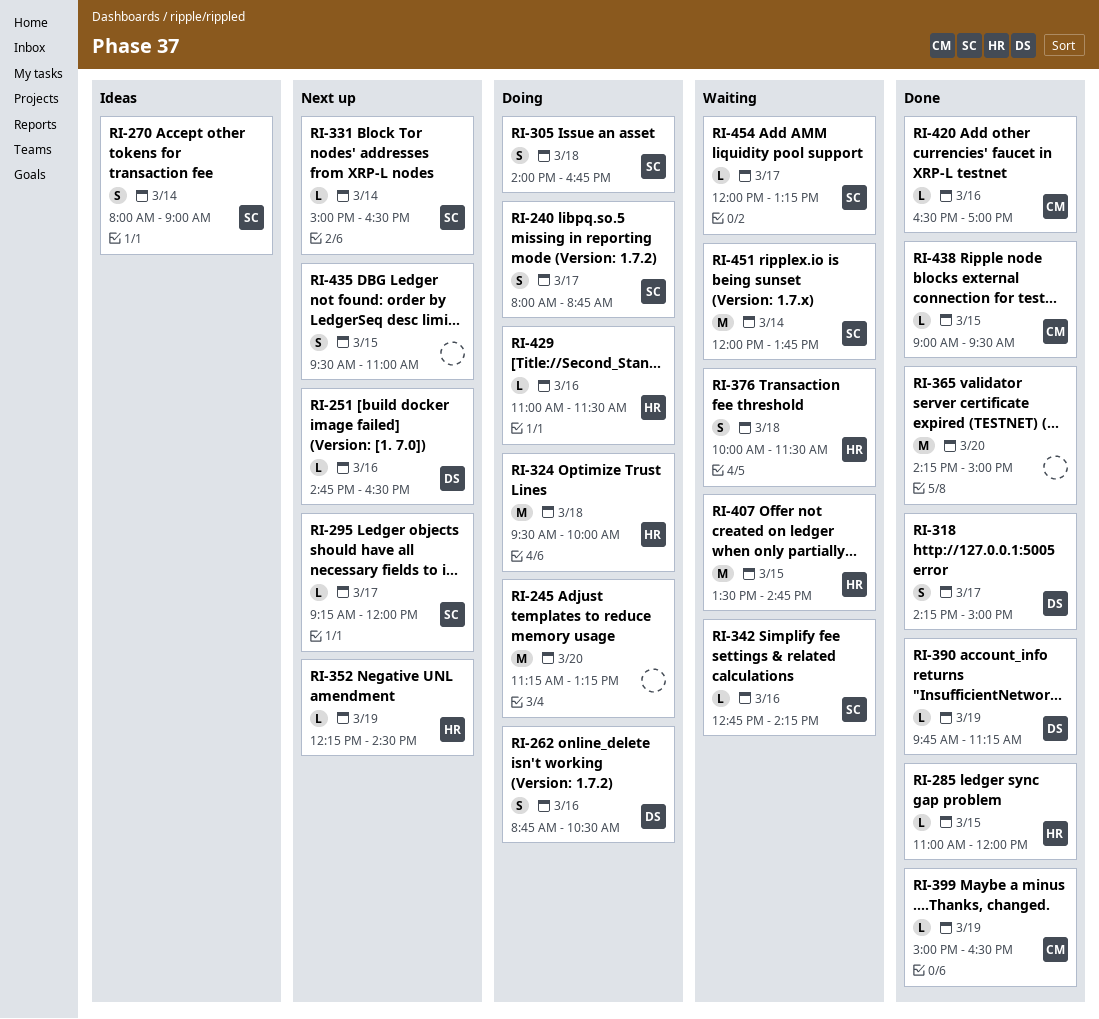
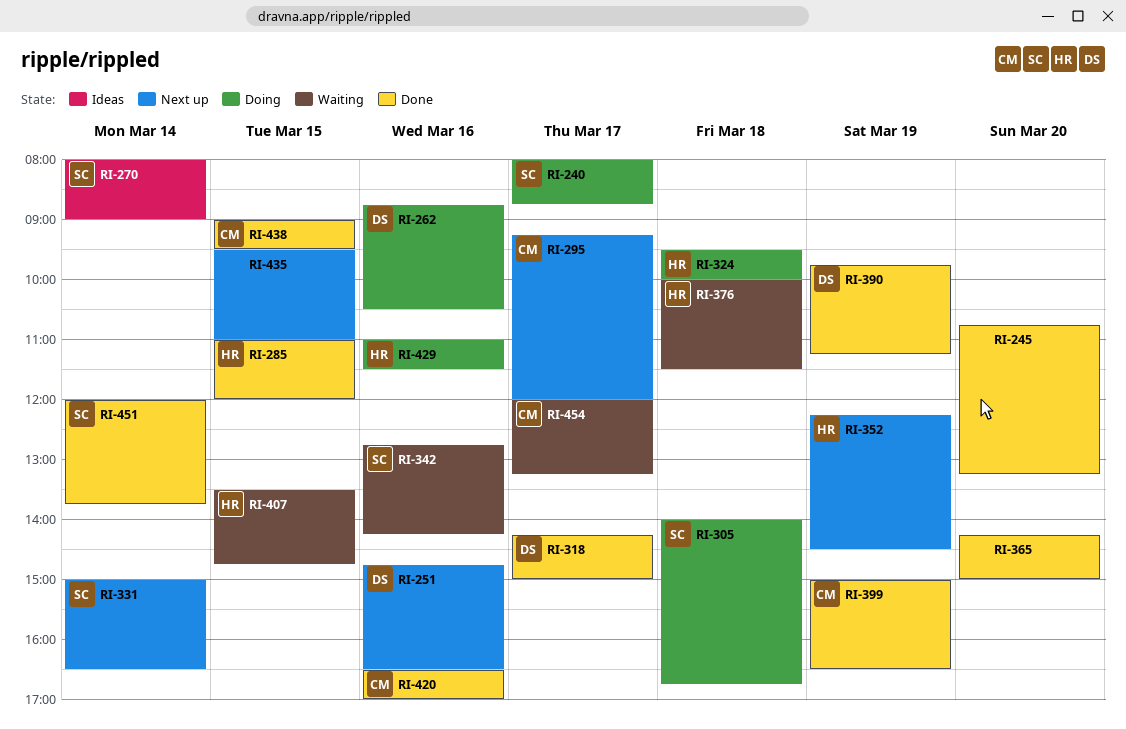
RI-245, status: Doing -> Done
RI-245, begins: 11:15 -> 10:45
RI-295, owner: SC -> CM
RI-451, status: Waiting -> Done
RI-454, owner: SC -> CM

